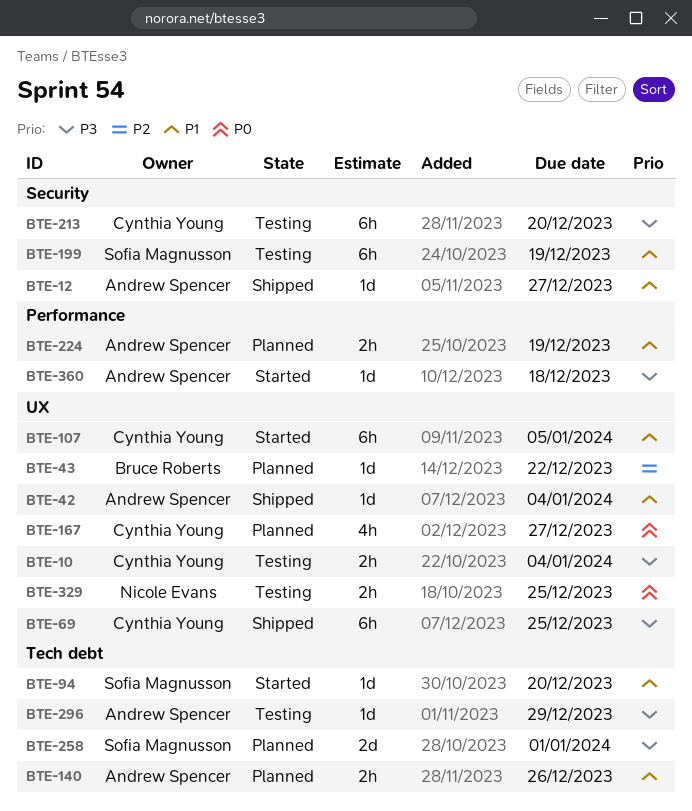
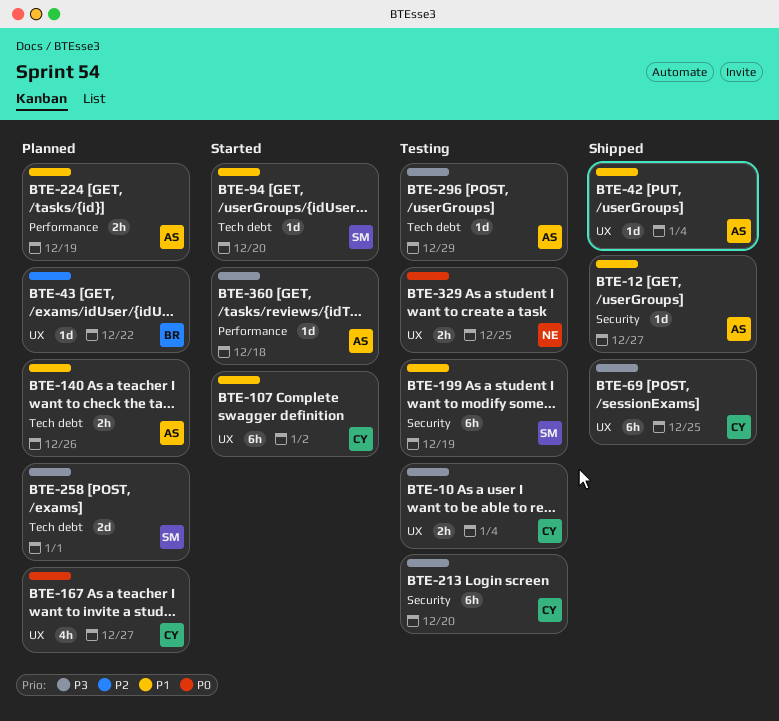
BTE-107, due: Jan 5 -> Jan 2

